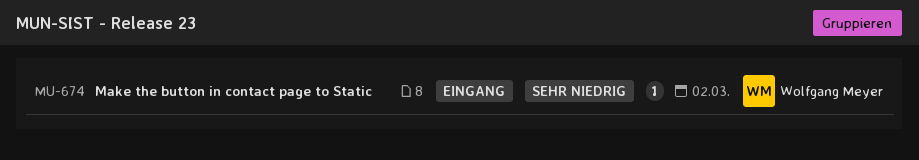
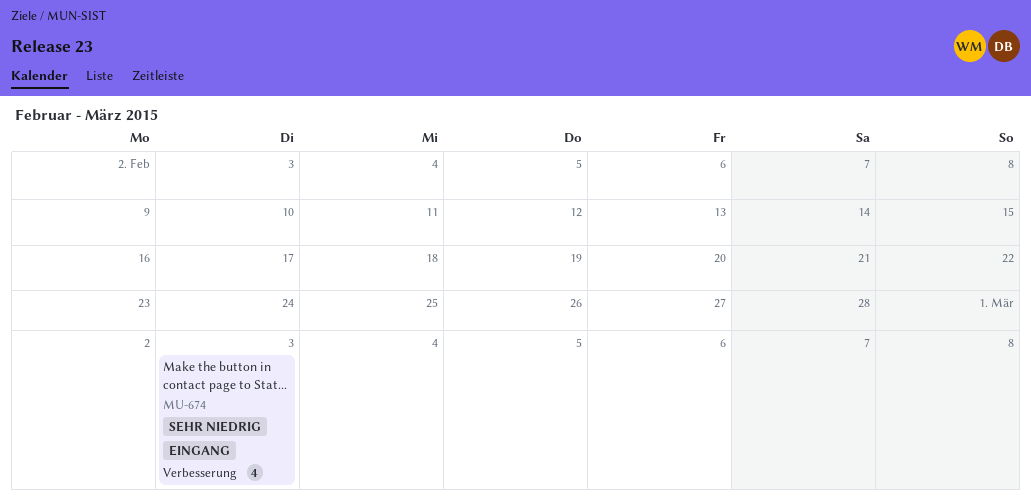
MU-674, estimate: 1 -> 4
MU-674, due: Mar 2 -> Mar 3

